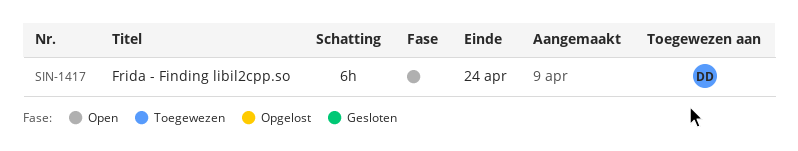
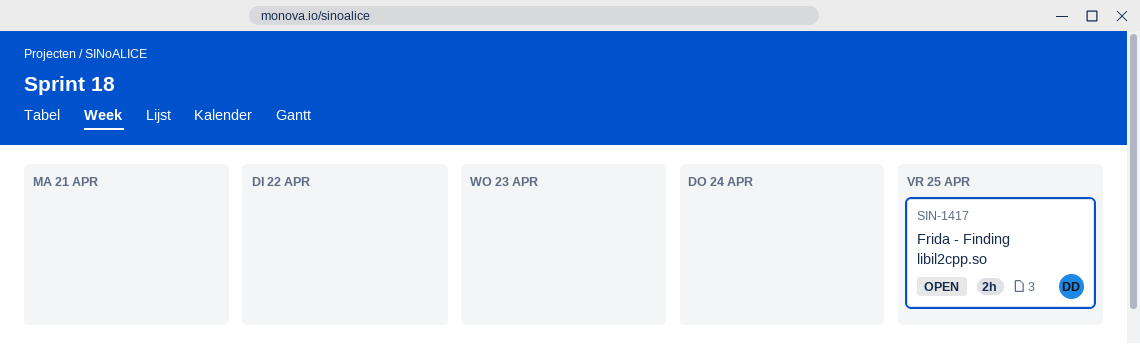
SIN-1417, estimate: 6h -> 2h
SIN-1417, due: Apr 24 -> Apr 25

